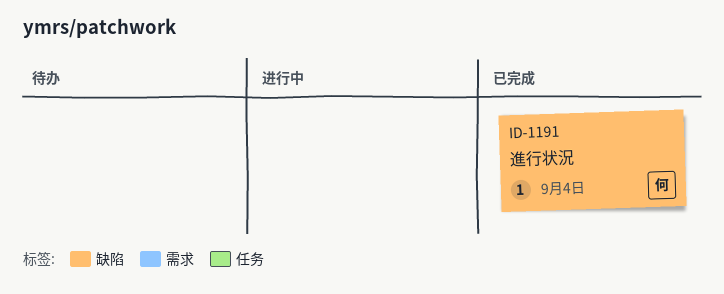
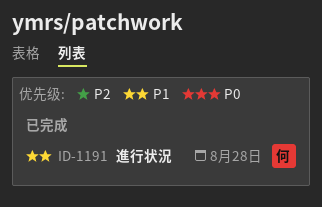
ID-1191, due: Sep 4 -> Aug 28

